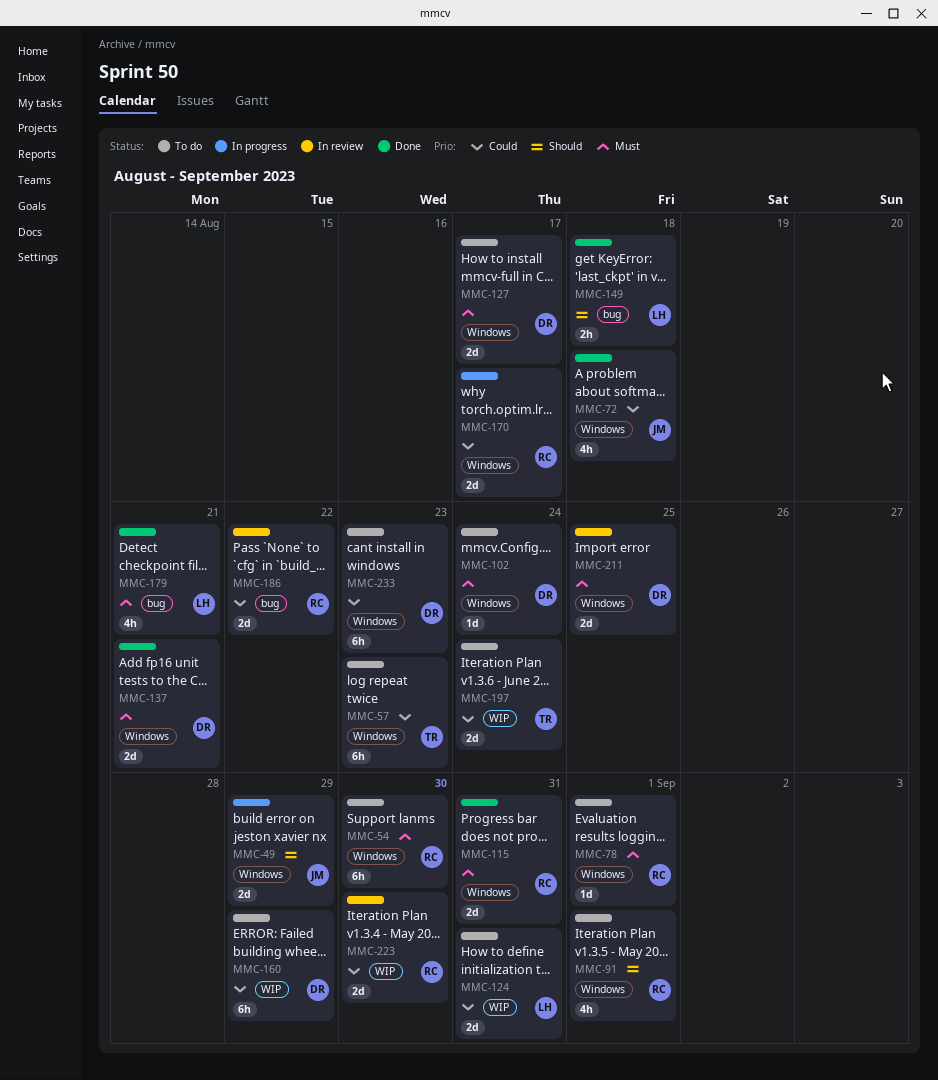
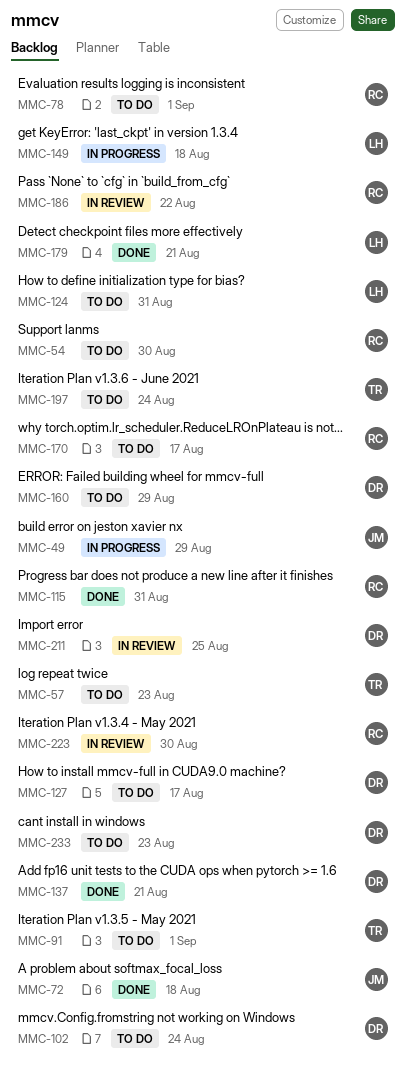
MMC-91, owner: RC -> TR
MMC-149, status: Done -> In progress
MMC-170, status: In progress -> To do

